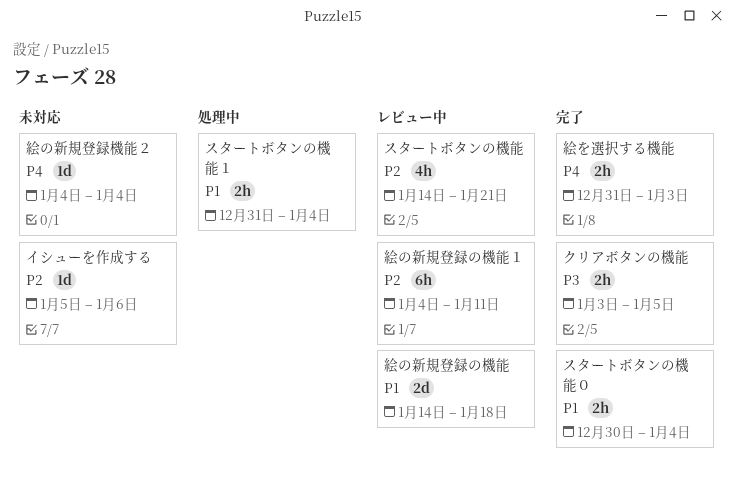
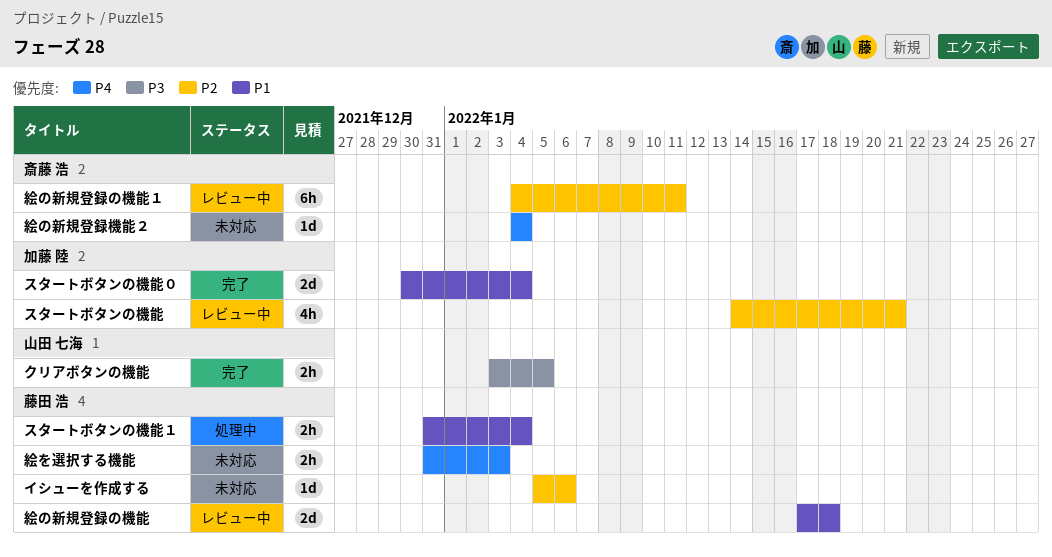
スタートボタンの機能０, estimate: 2h -> 2d
絵の新規登録の機能, start: Jan 14 -> Jan 17
絵を選択する機能, status: 完了 -> 未対応

